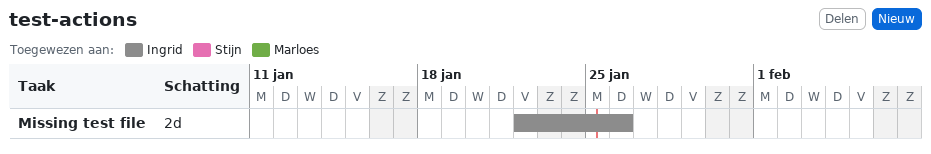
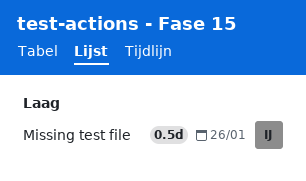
Missing test file, estimate: 2d -> 0.5d

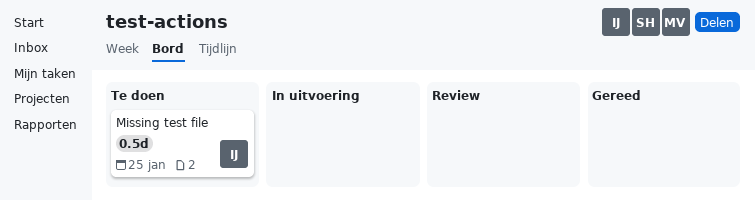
Missing test file, due: Jan 26 -> Jan 25

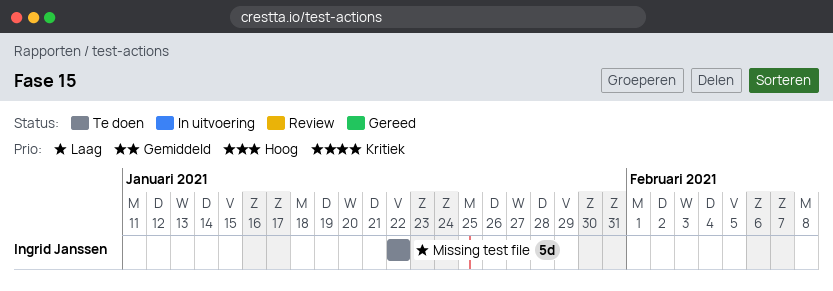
Missing test file, estimate: 0.5d -> 5d
Missing test file, due: Jan 25 -> Jan 22

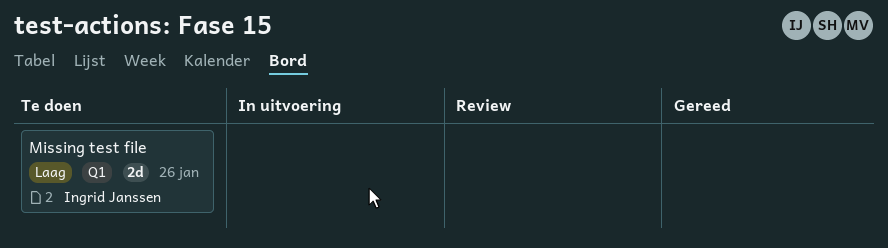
Missing test file, estimate: 5d -> 2d
Missing test file, due: Jan 22 -> Jan 26

